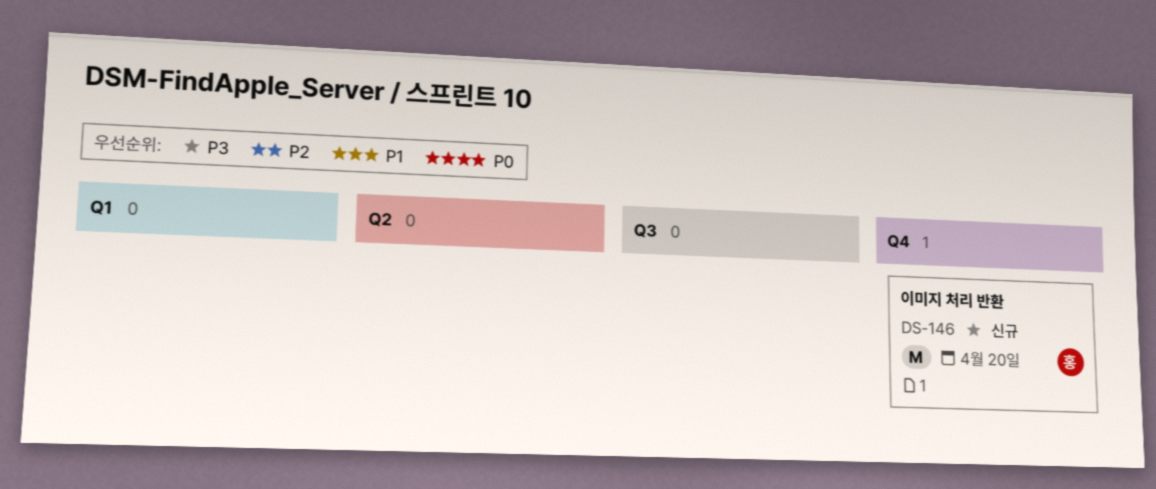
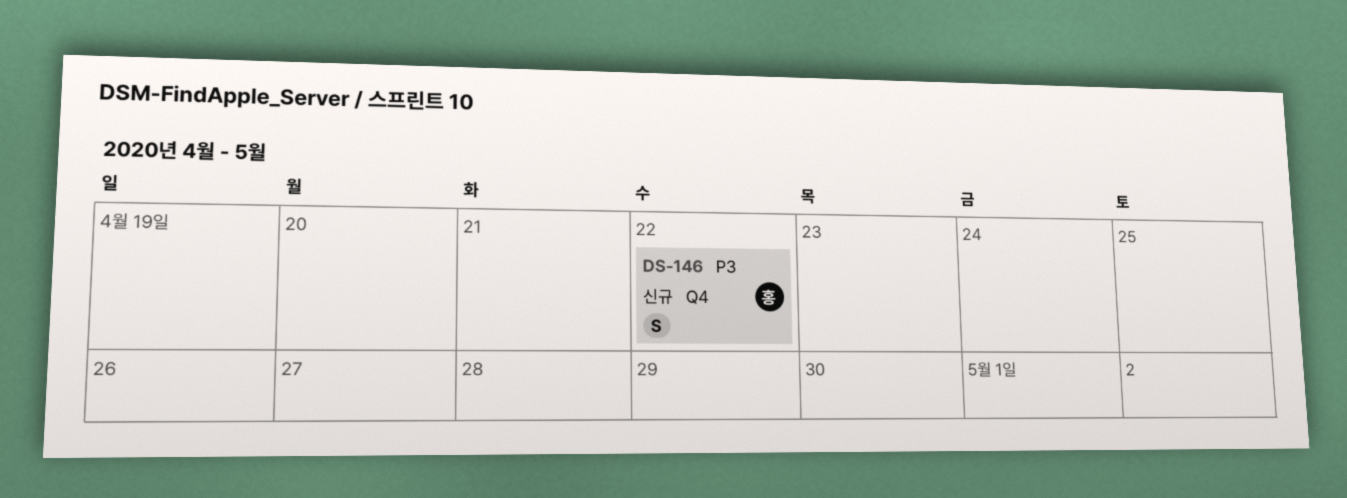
DS-146, estimate: M -> S
DS-146, due: Apr 20 -> Apr 22

